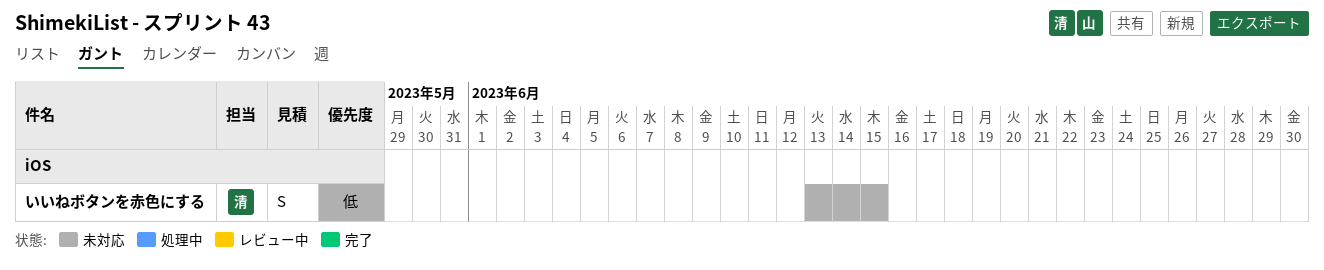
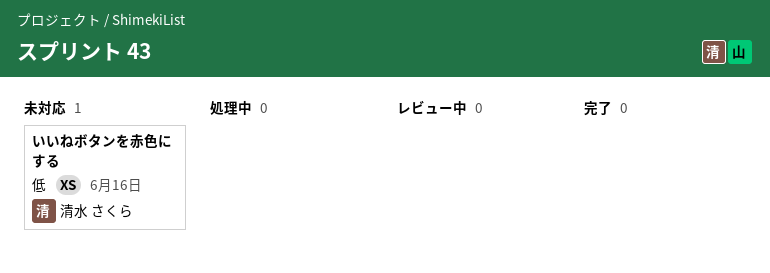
いいねボタンを赤色にする, estimate: S -> XS
いいねボタンを赤色にする, due: Jun 15 -> Jun 16

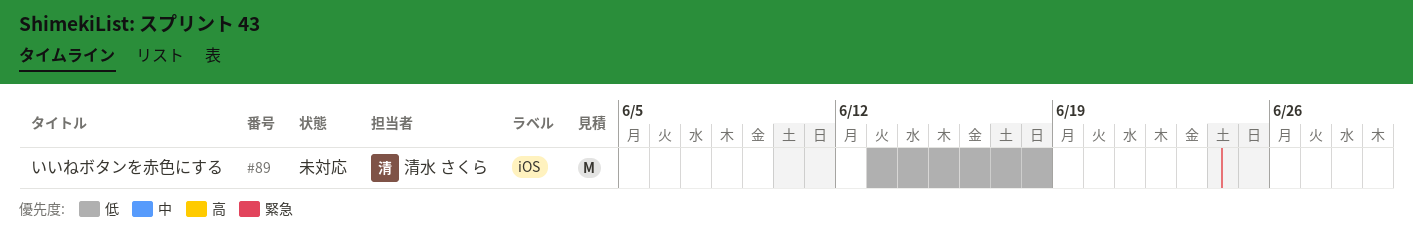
いいねボタンを赤色にする, estimate: XS -> M
いいねボタンを赤色にする, due: Jun 16 -> Jun 18

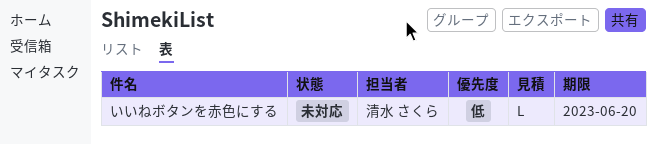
いいねボタンを赤色にする, estimate: M -> L
いいねボタンを赤色にする, due: Jun 18 -> Jun 20

